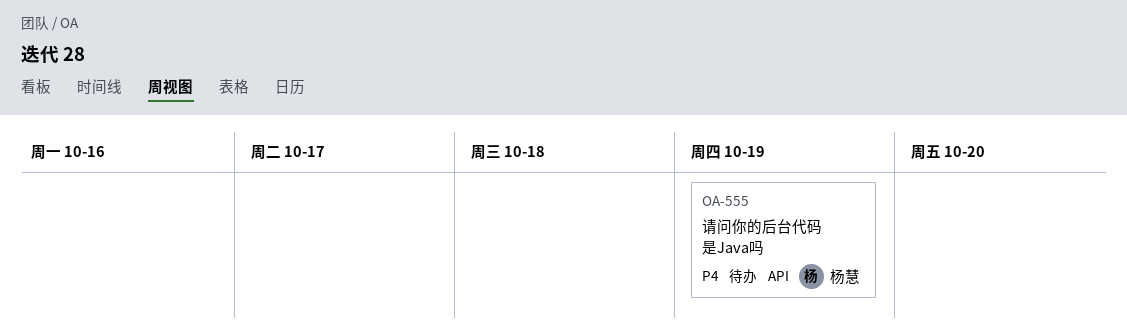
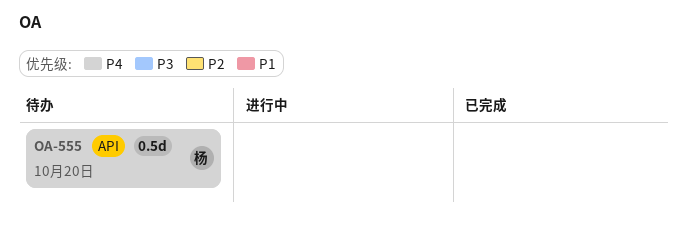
OA-555, due: Oct 19 -> Oct 20

